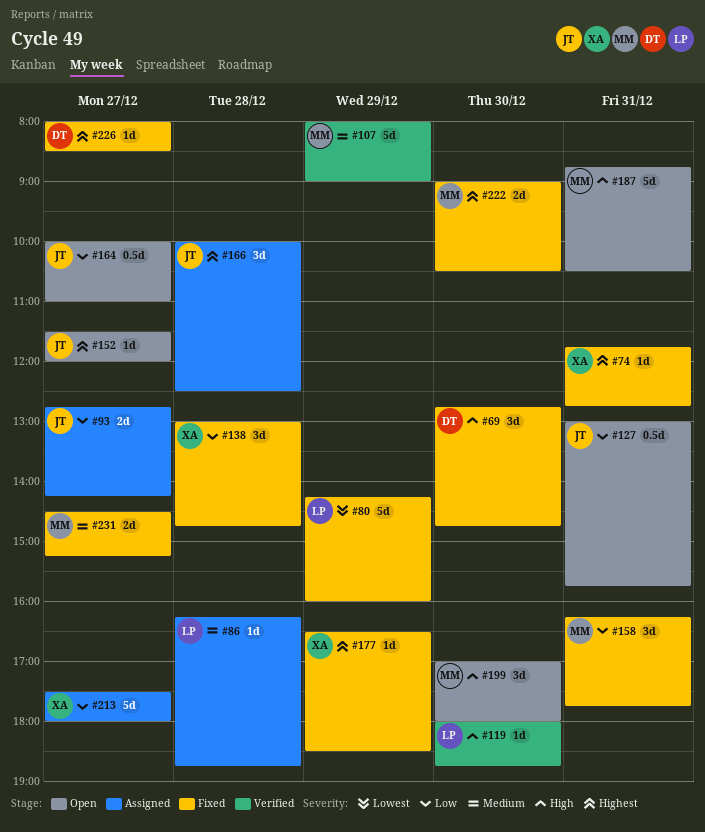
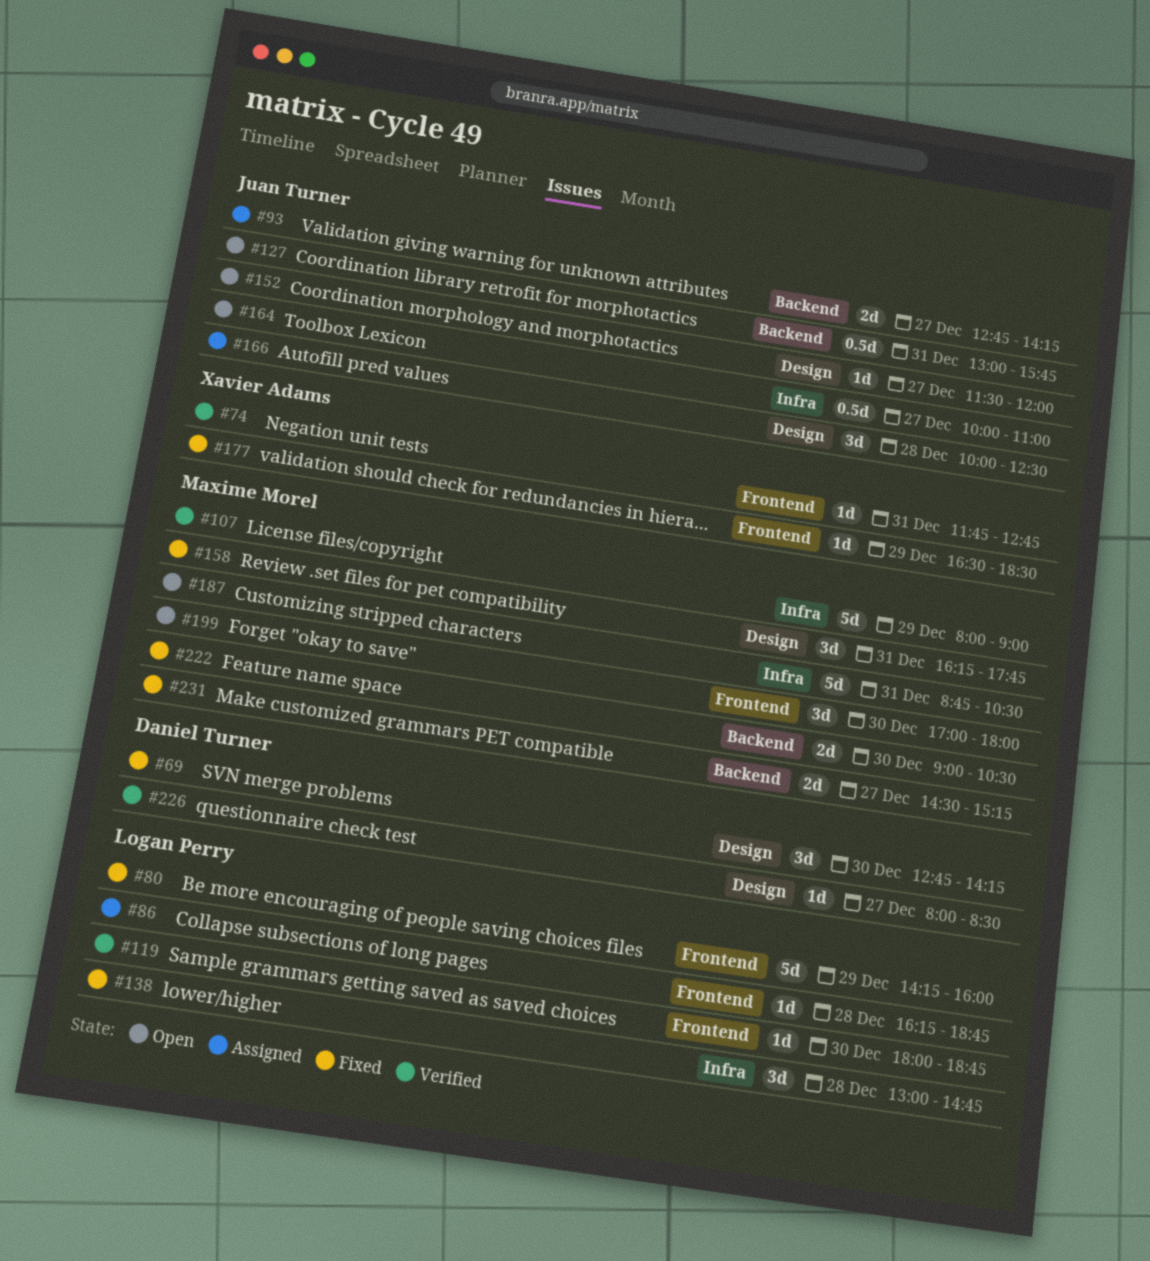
#69, ends: 14:45 -> 14:15
#74, status: Fixed -> Verified
#138, owner: Xavier Adams -> Logan Perry
#213: present -> none
#226, status: Fixed -> Verified

